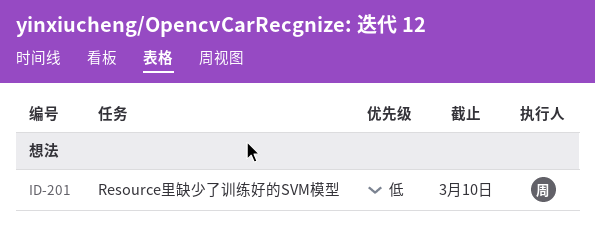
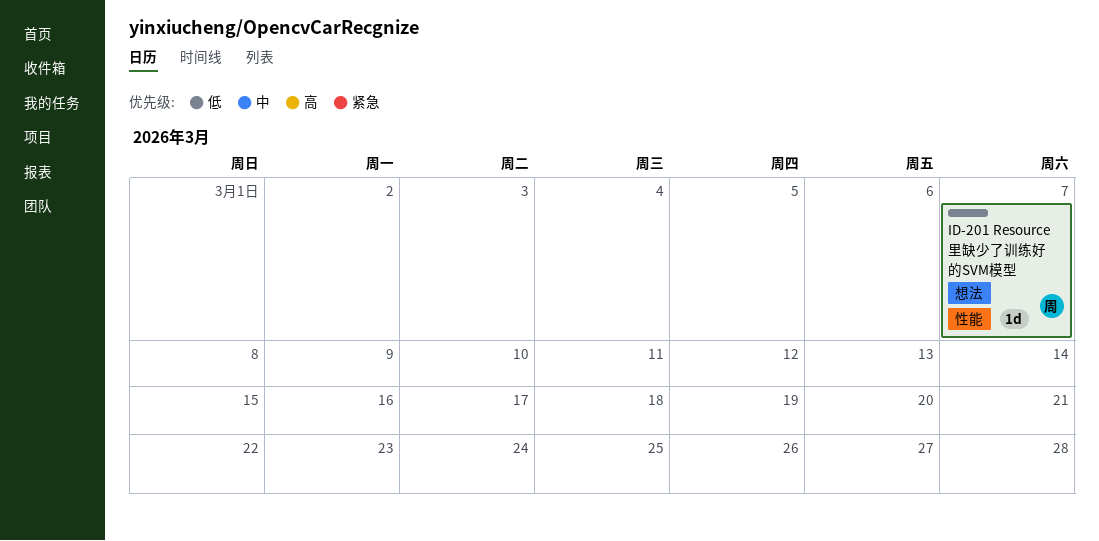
ID-201, due: Mar 10 -> Mar 7

